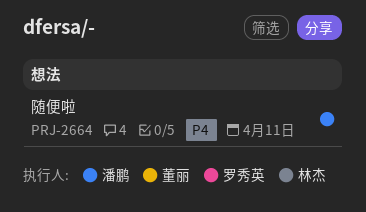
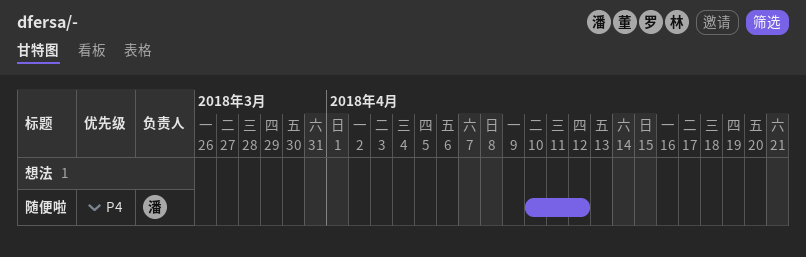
随便啦, due: Apr 11 -> Apr 12

